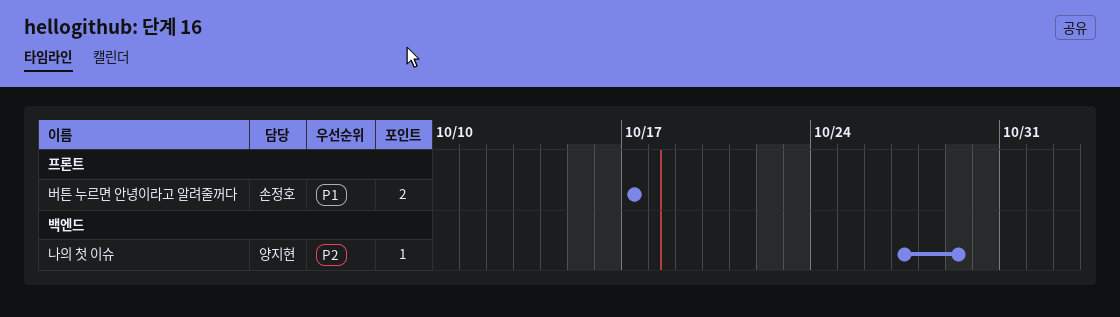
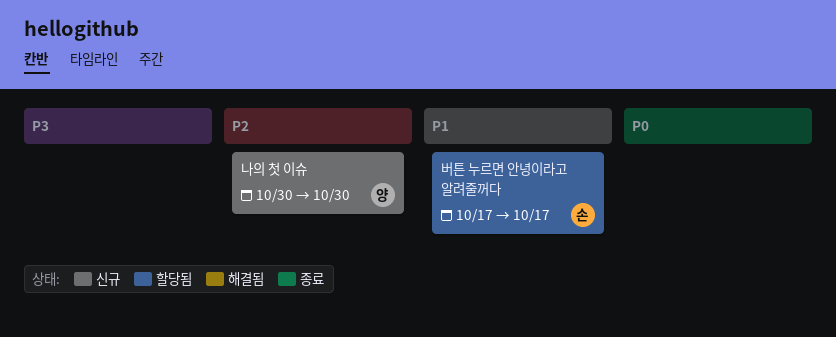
나의 첫 이슈, start: Oct 27 -> Oct 30
나의 첫 이슈, due: Oct 29 -> Oct 30

